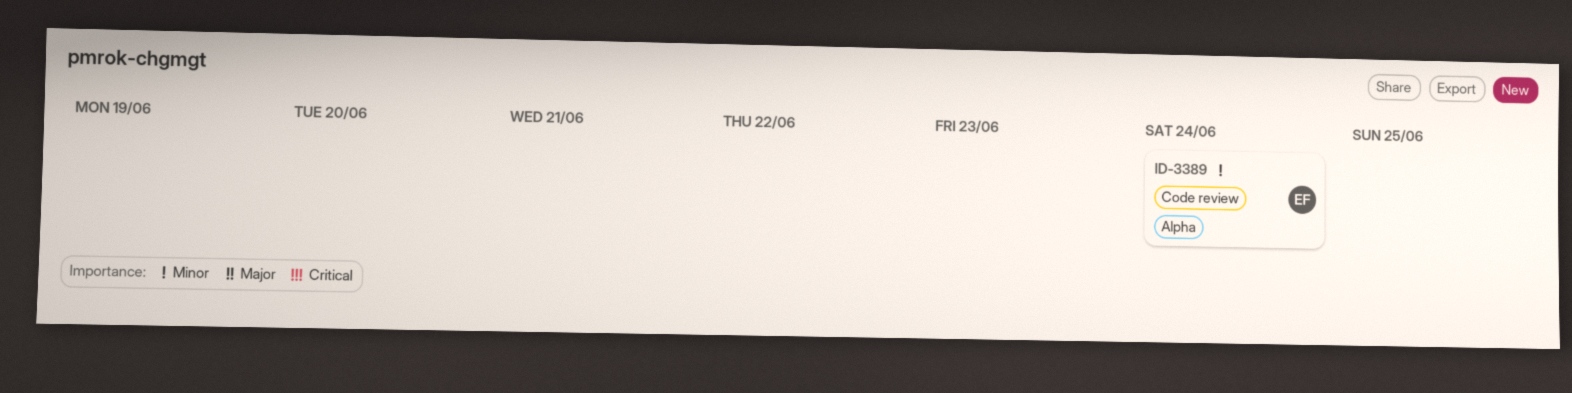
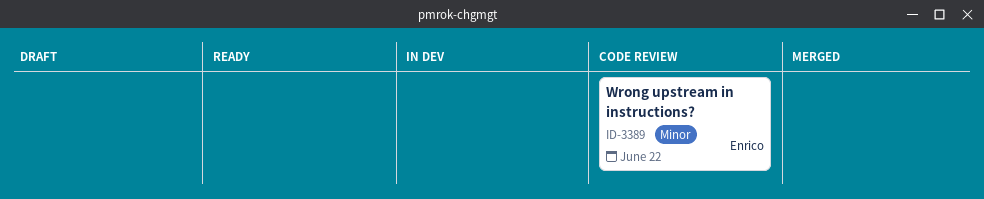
ID-3389, due: Jun 24 -> Jun 22

